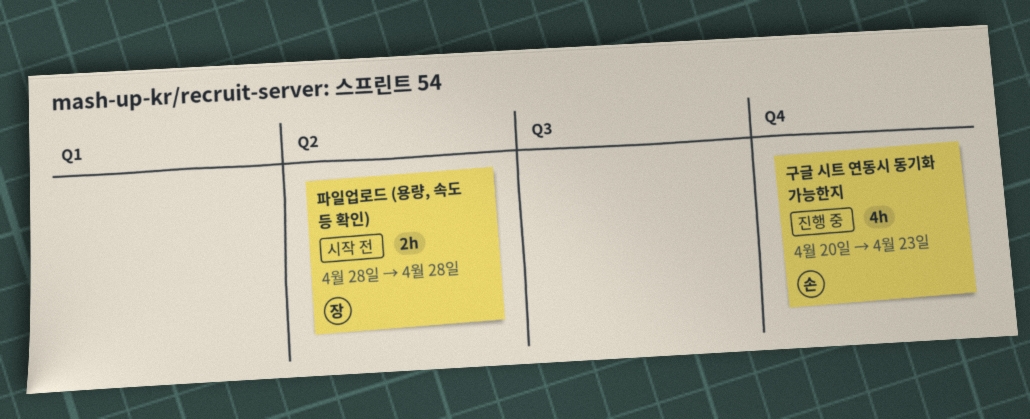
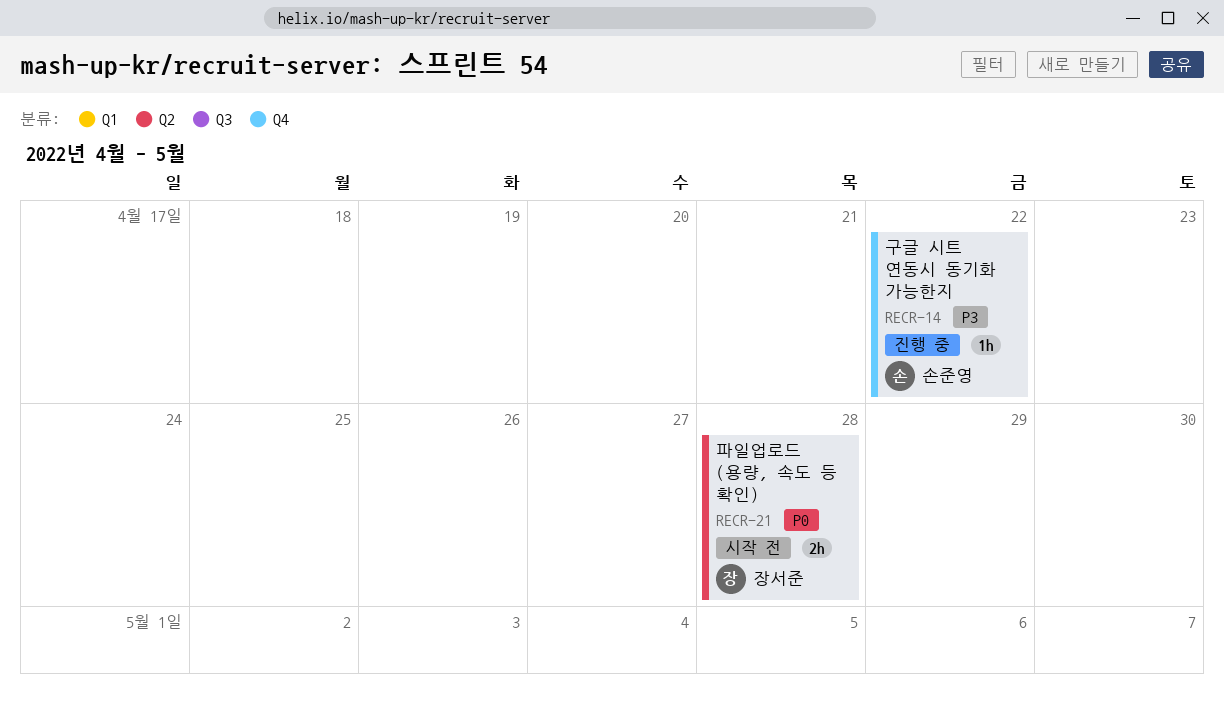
구글 시트 연동시 동기화 가능한지, estimate: 4h -> 1h
구글 시트 연동시 동기화 가능한지, due: Apr 23 -> Apr 22

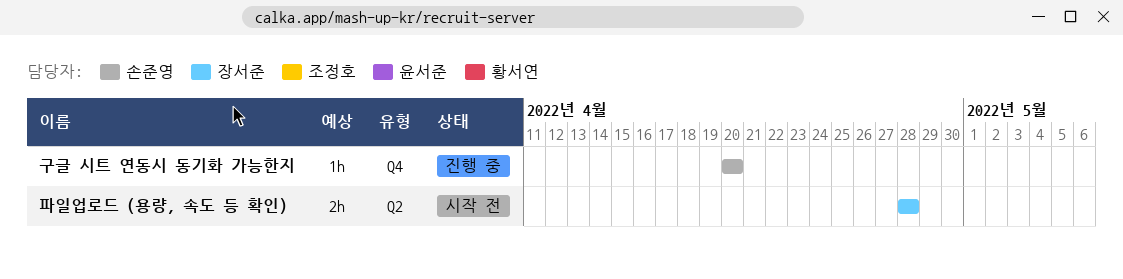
구글 시트 연동시 동기화 가능한지, due: Apr 22 -> Apr 20

